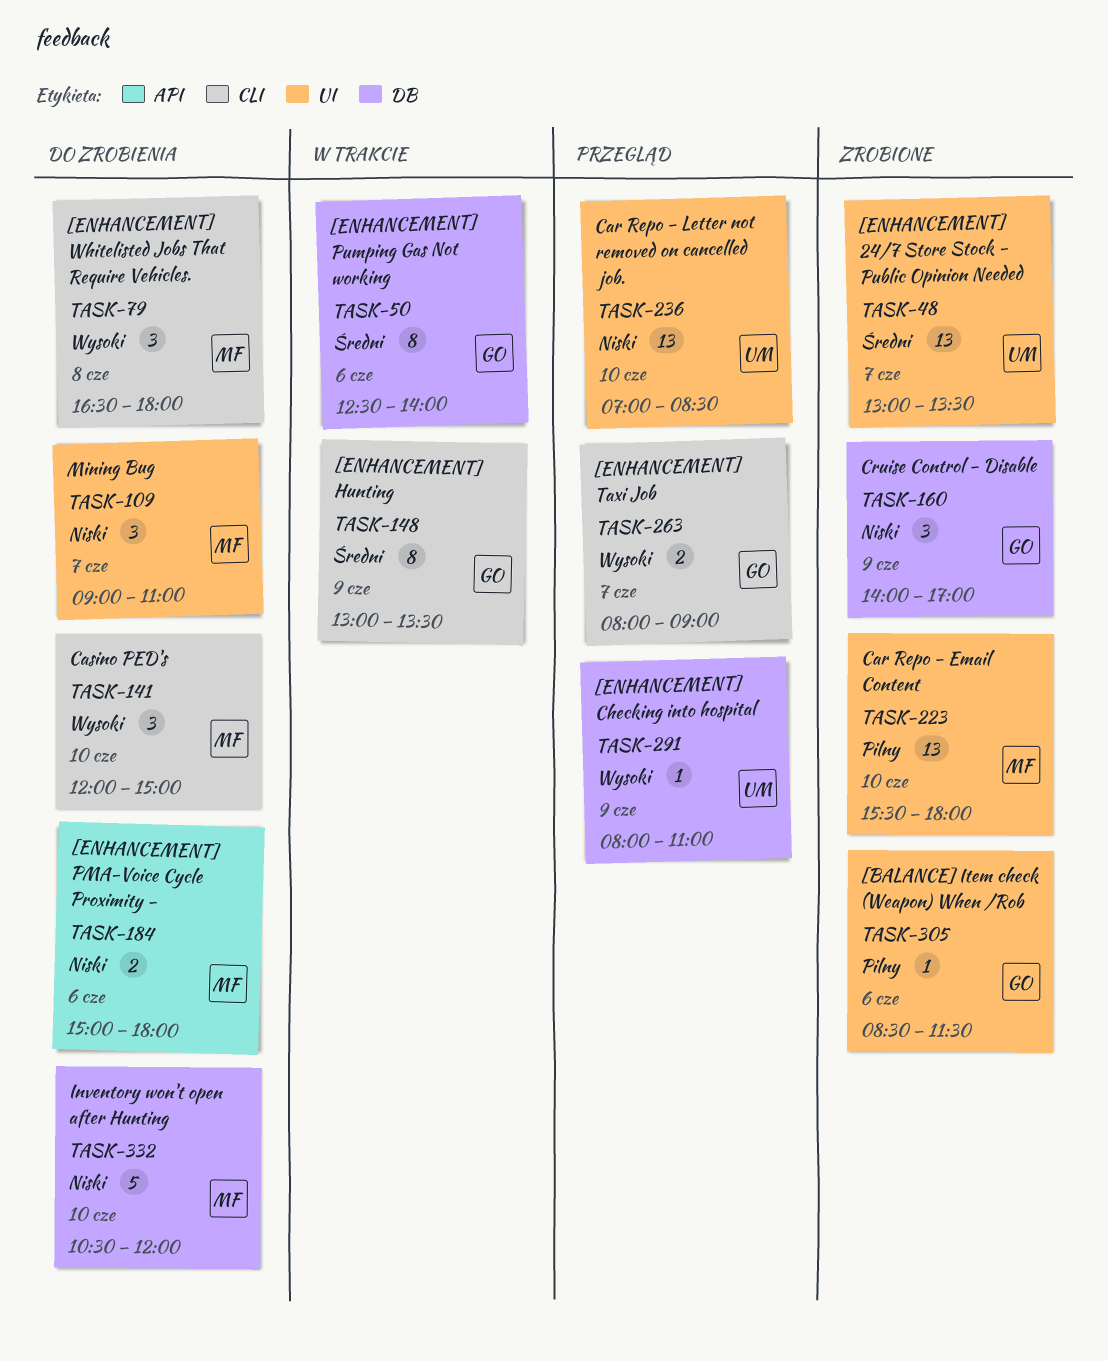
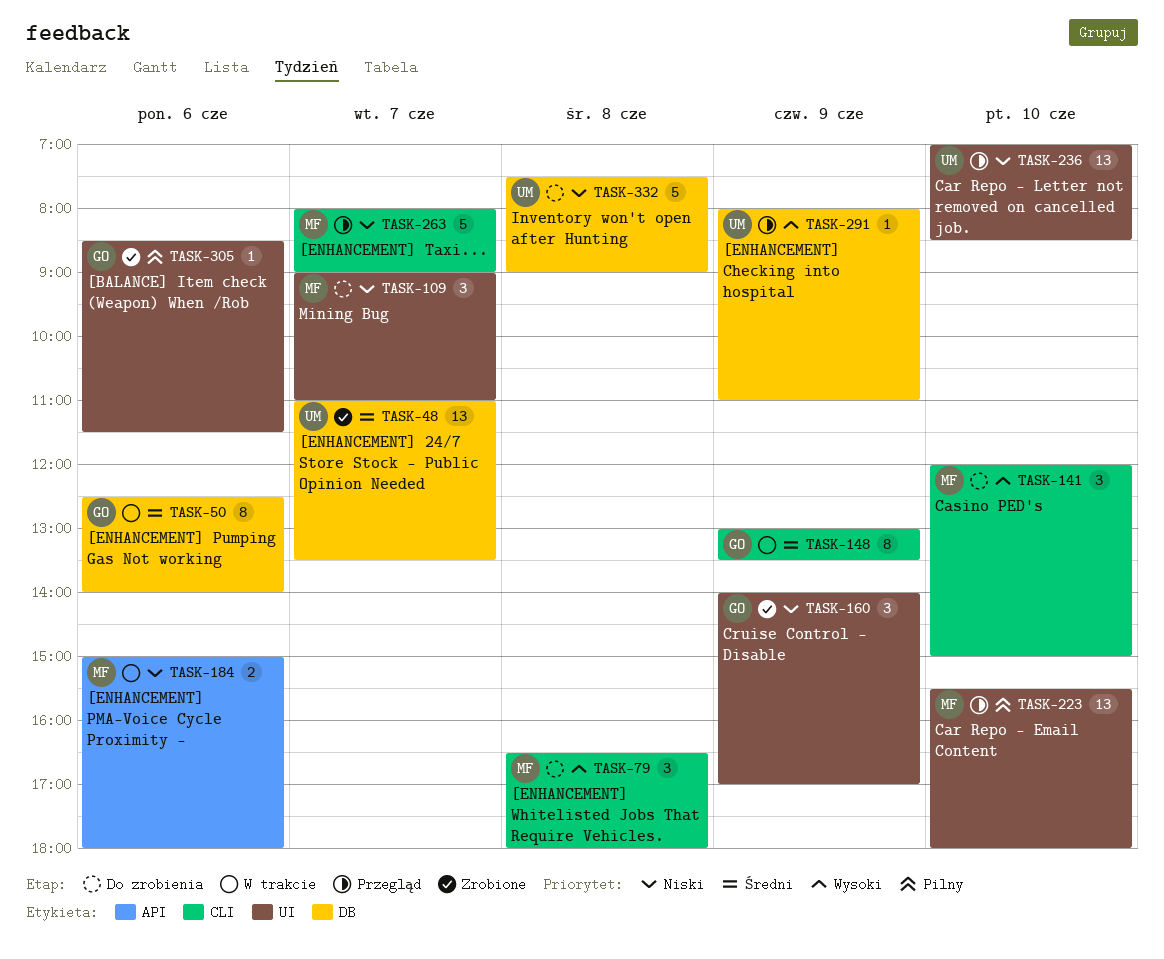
TASK-48, label: UI -> DB
TASK-48, begins: 13:00 -> 11:00
TASK-160, label: DB -> UI
TASK-184, status: Do zrobienia -> W trakcie
TASK-223, status: Zrobione -> Przegląd
TASK-263, owner: GO -> MF
TASK-263, priority: Wysoki -> Niski
TASK-263, estimate: 2 -> 5
TASK-332, owner: MF -> UM
TASK-332, day: Jun 10 -> Jun 8
TASK-332, begins: 10:30 -> 07:30
TASK-332, ends: 12:00 -> 09:00

